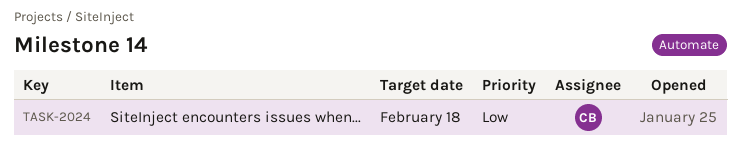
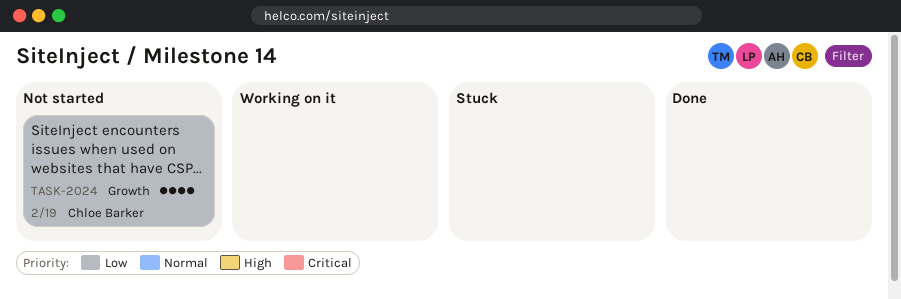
TASK-2024, due: Feb 18 -> Feb 19

